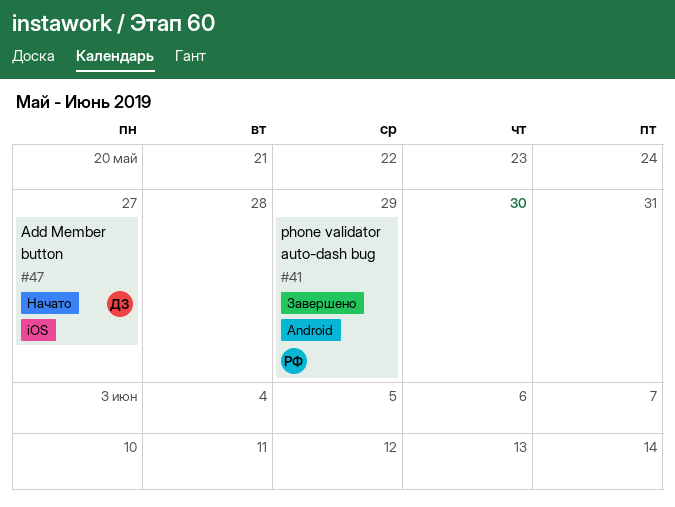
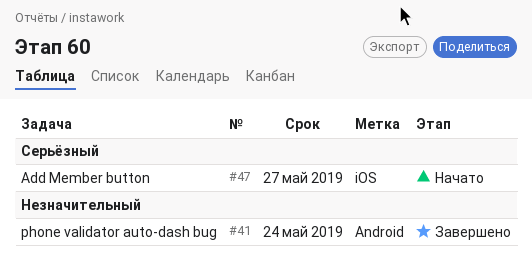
#41, due: May 29 -> May 24

